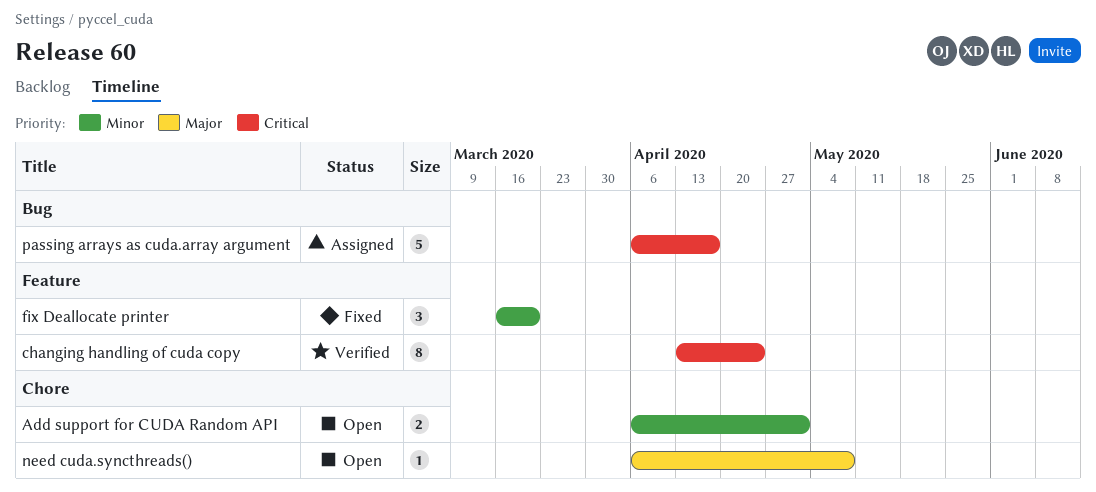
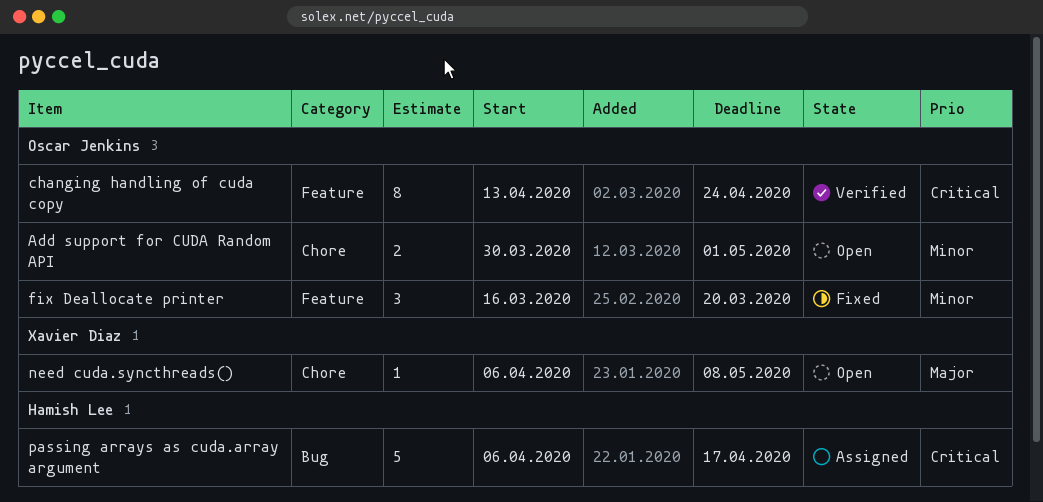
Add support for CUDA Random API, start: Apr 6 -> Mar 30

